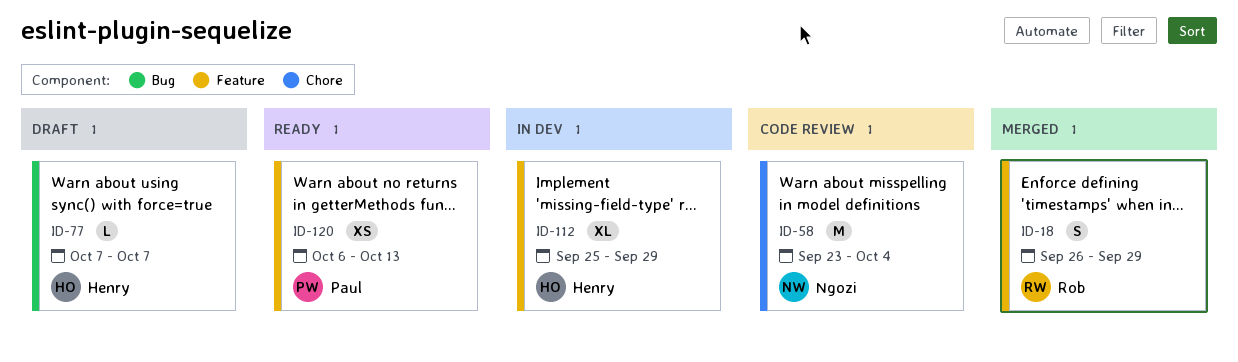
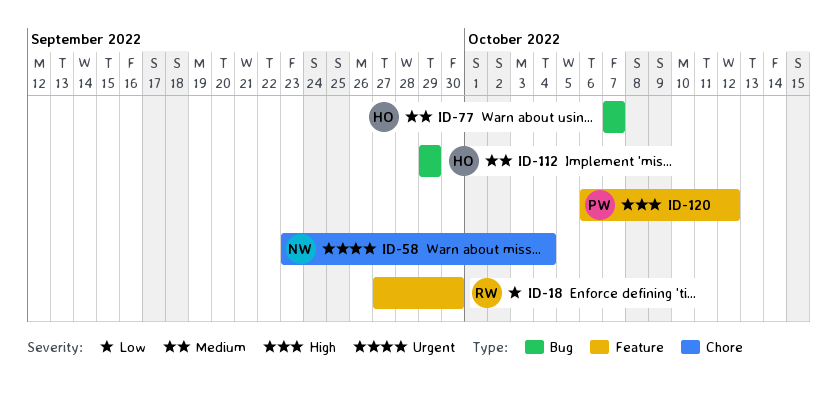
ID-18, start: Sep 26 -> Sep 27
ID-18, due: Sep 29 -> Sep 30
ID-112, label: Feature -> Bug
ID-112, start: Sep 25 -> Sep 29
ID-120, due: Oct 13 -> Oct 12

